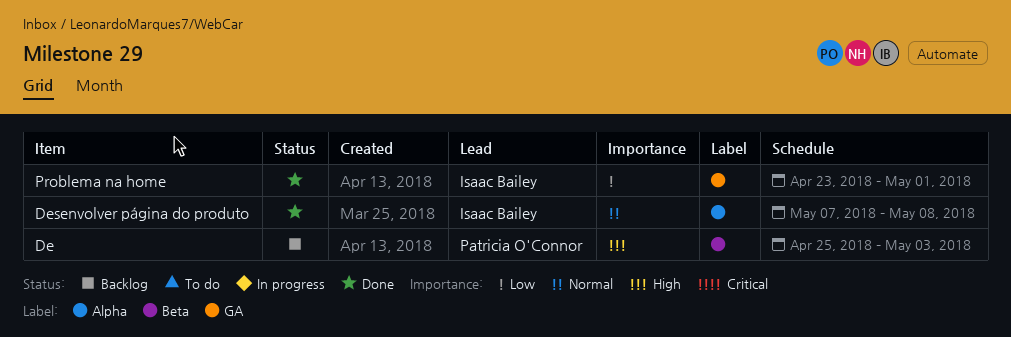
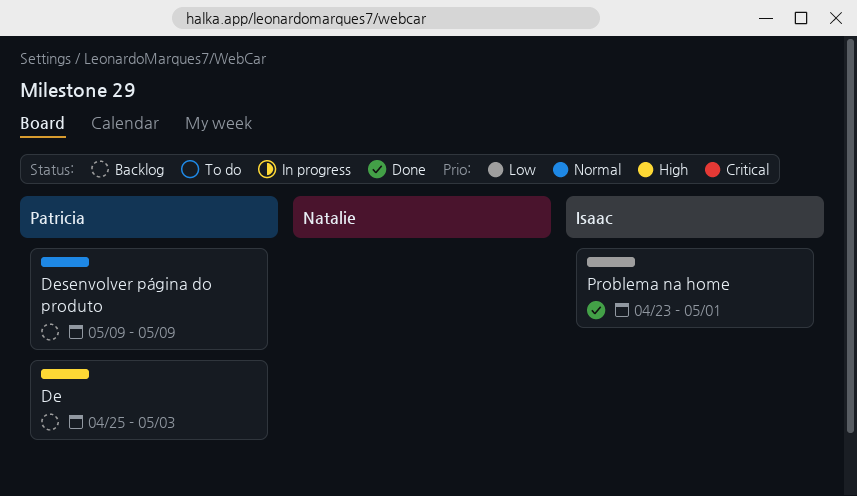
Desenvolver página do produto, status: Done -> Backlog
Desenvolver página do produto, owner: Isaac Bailey -> Patricia O'Connor
Desenvolver página do produto, start: May 7 -> May 9
Desenvolver página do produto, due: May 8 -> May 9

